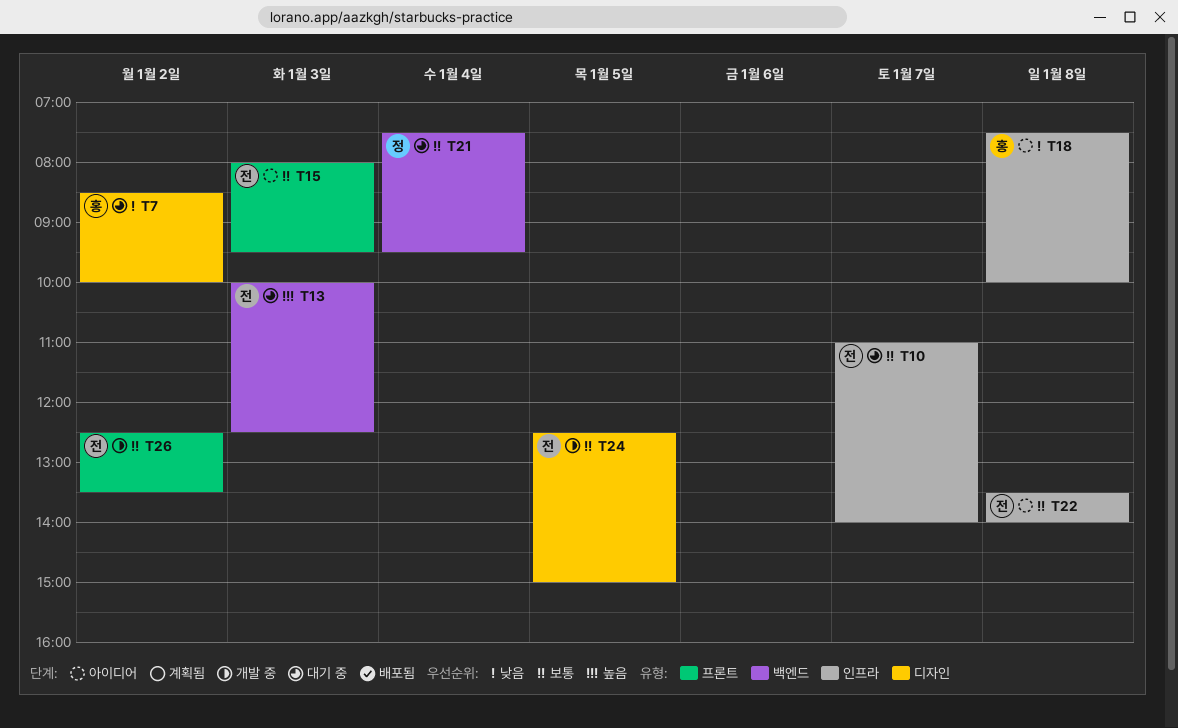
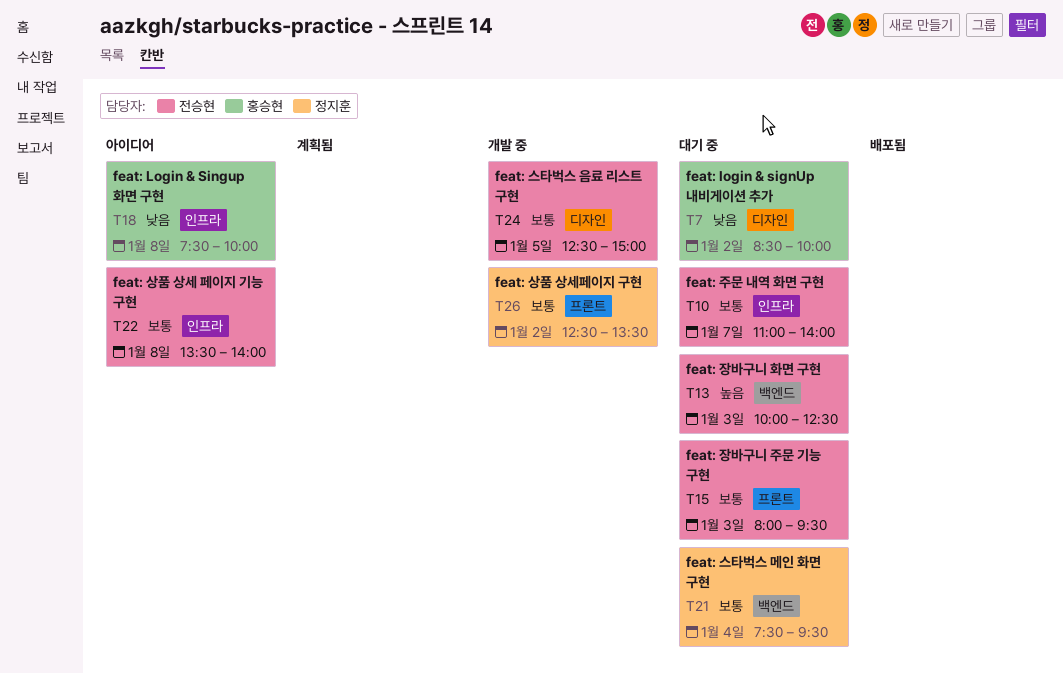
T15, status: 아이디어 -> 대기 중
T26, owner: 전승현 -> 정지훈

